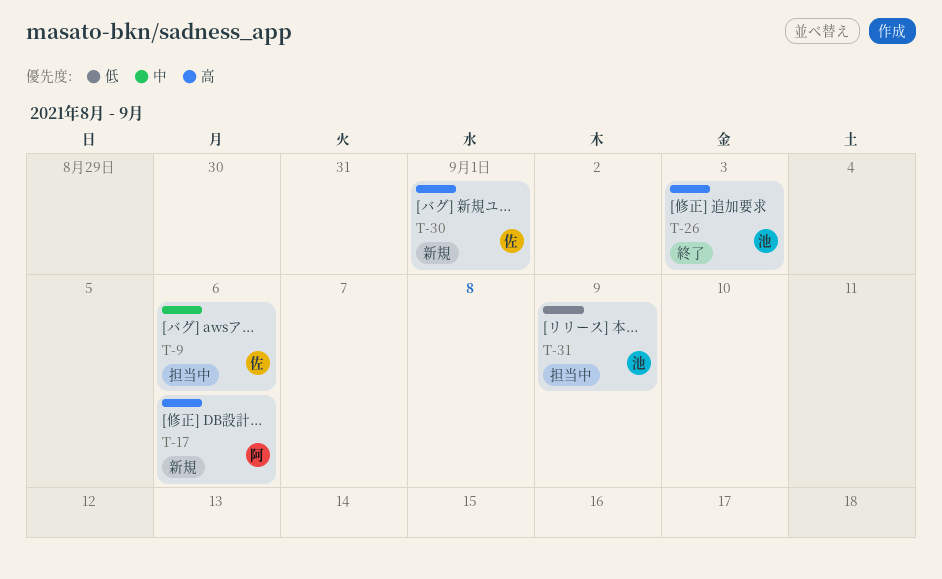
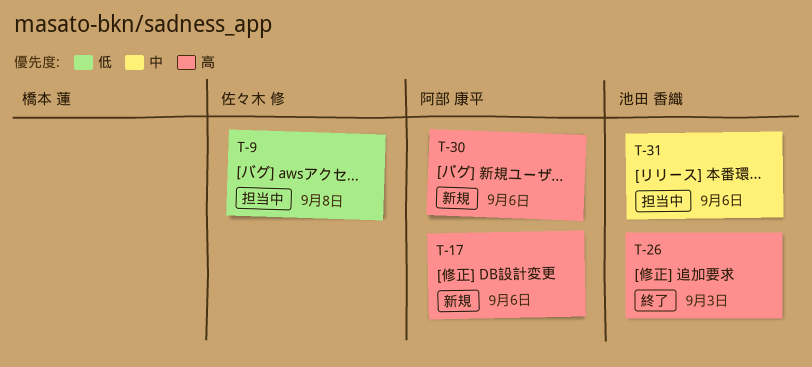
T-9, priority: 中 -> 低
T-9, due: Sep 6 -> Sep 8
T-30, owner: 佐々木 修 -> 阿部 康平
T-30, due: Sep 1 -> Sep 6
T-31, priority: 低 -> 中
T-31, due: Sep 9 -> Sep 6

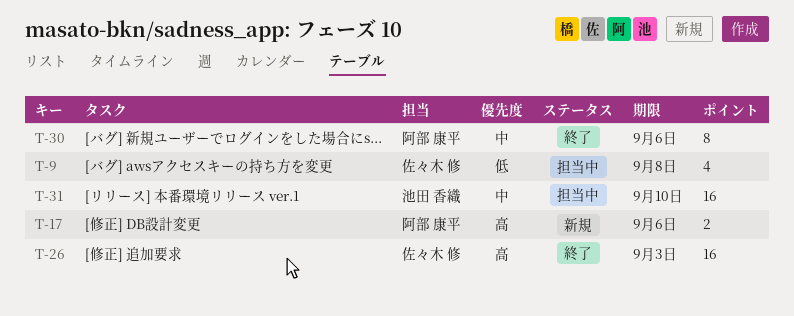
T-26, owner: 池田 香織 -> 佐々木 修
T-30, status: 新規 -> 終了
T-30, priority: 高 -> 中
T-31, due: Sep 6 -> Sep 10

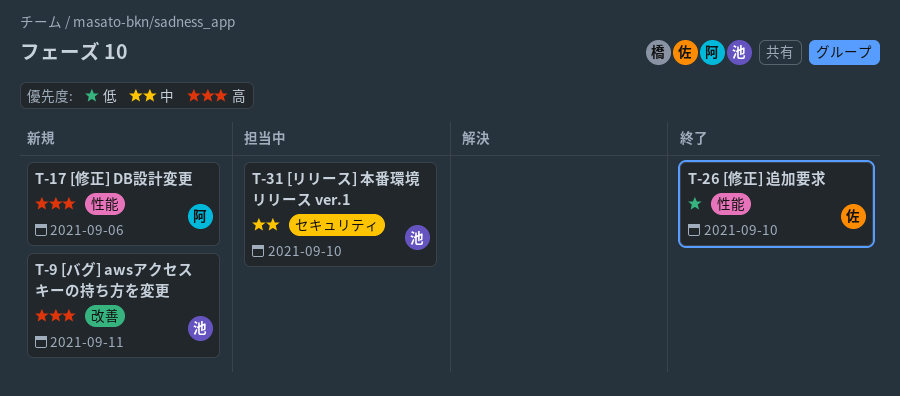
T-9, status: 担当中 -> 新規
T-9, owner: 佐々木 修 -> 池田 香織
T-9, priority: 低 -> 高
T-9, due: Sep 8 -> Sep 11
T-26, priority: 高 -> 低
T-26, due: Sep 3 -> Sep 10
T-30: present -> none

